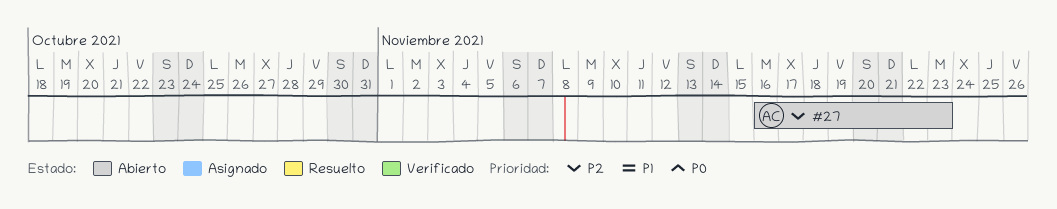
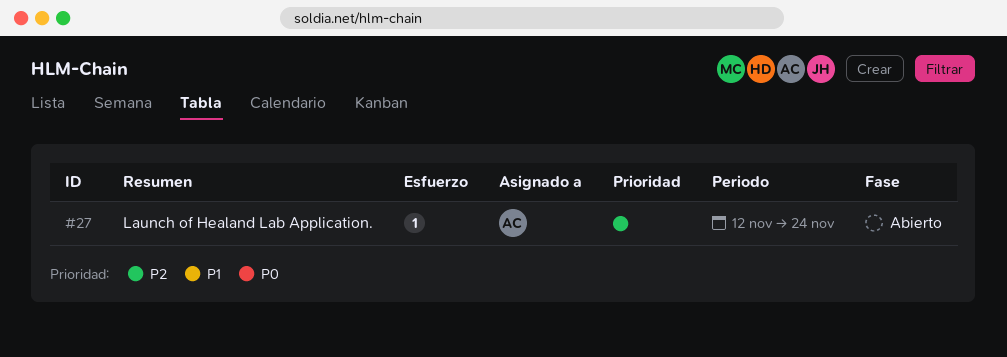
#27, start: Nov 16 -> Nov 12
#27, due: Nov 23 -> Nov 24

